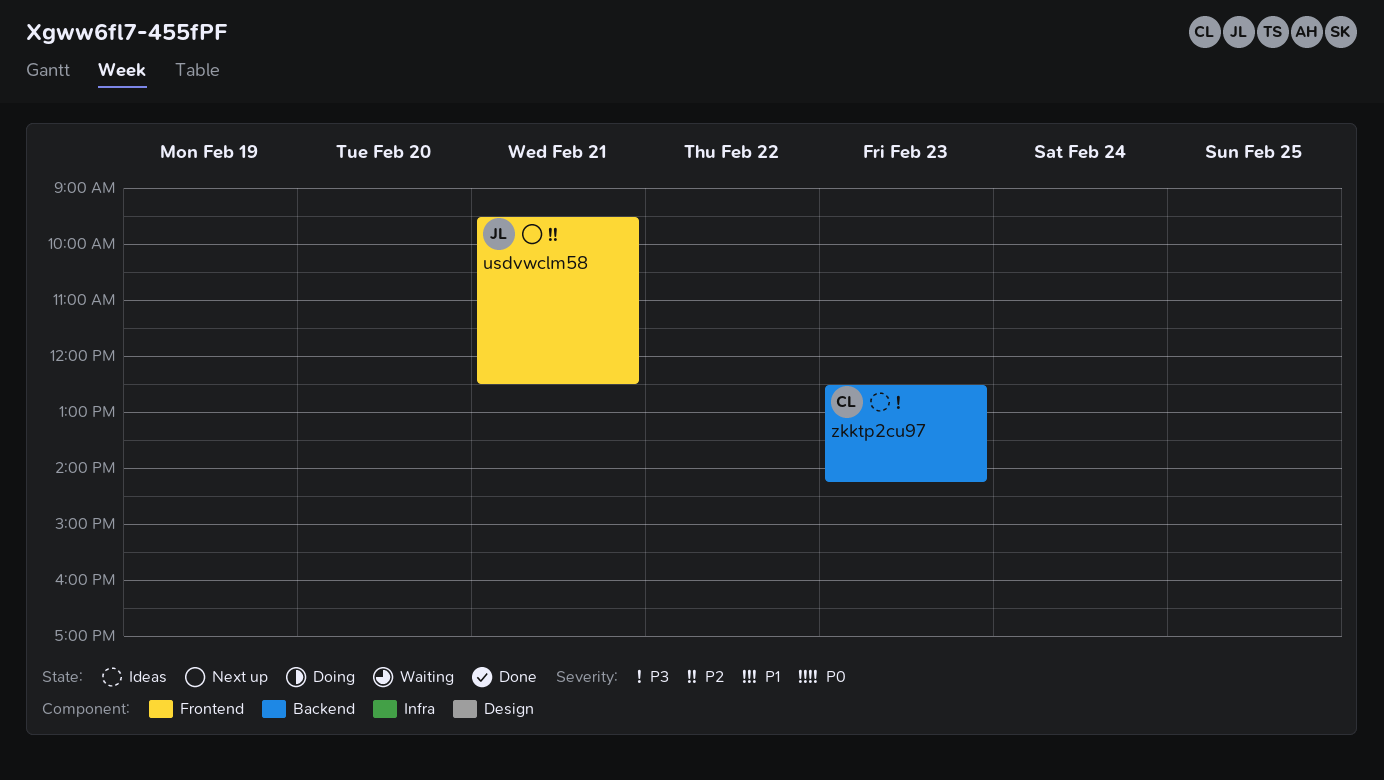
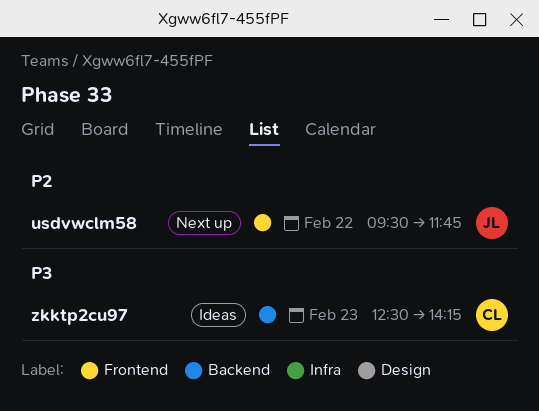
usdvwclm58, day: Feb 21 -> Feb 22
usdvwclm58, ends: 12:30 -> 11:45

